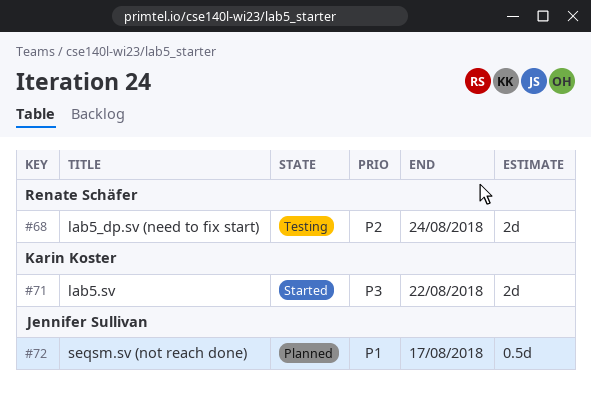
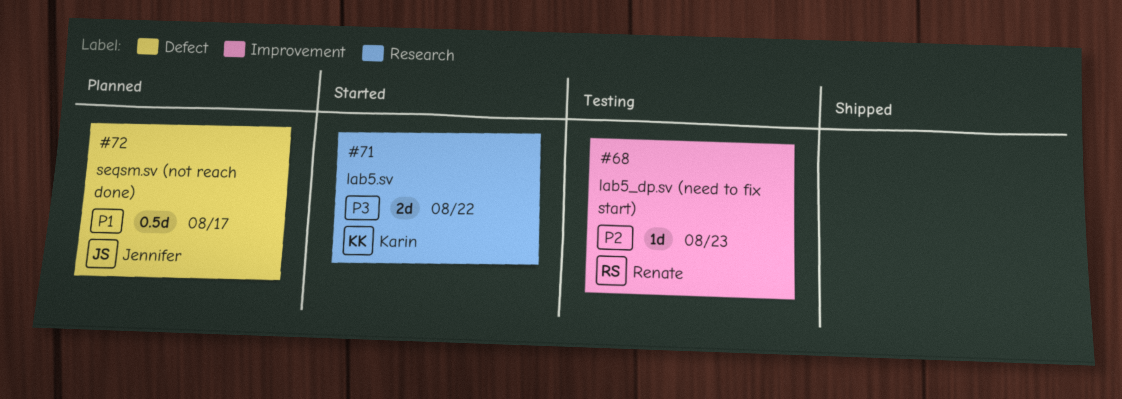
#68, estimate: 2d -> 1d
#68, due: Aug 24 -> Aug 23

